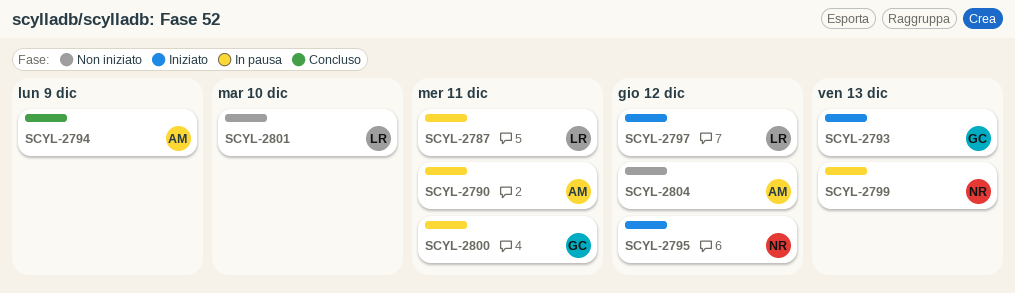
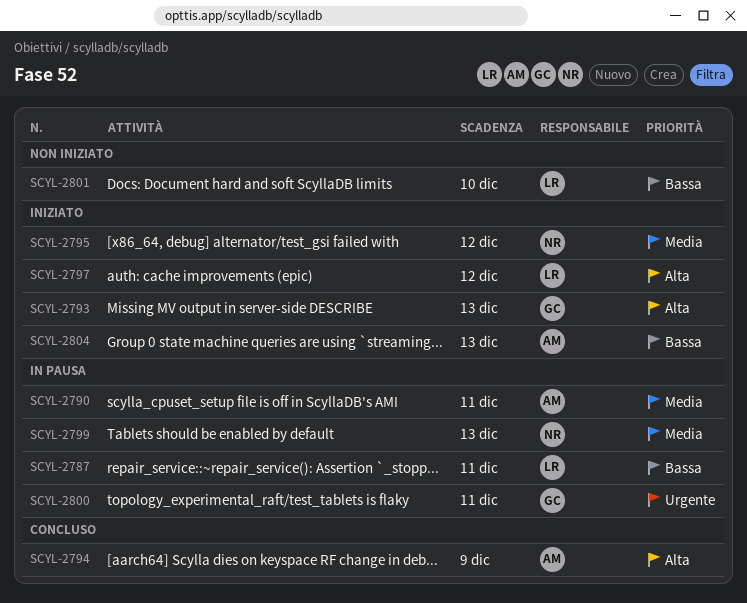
SCYL-2804, status: Non iniziato -> Iniziato
SCYL-2804, due: Dec 12 -> Dec 13

